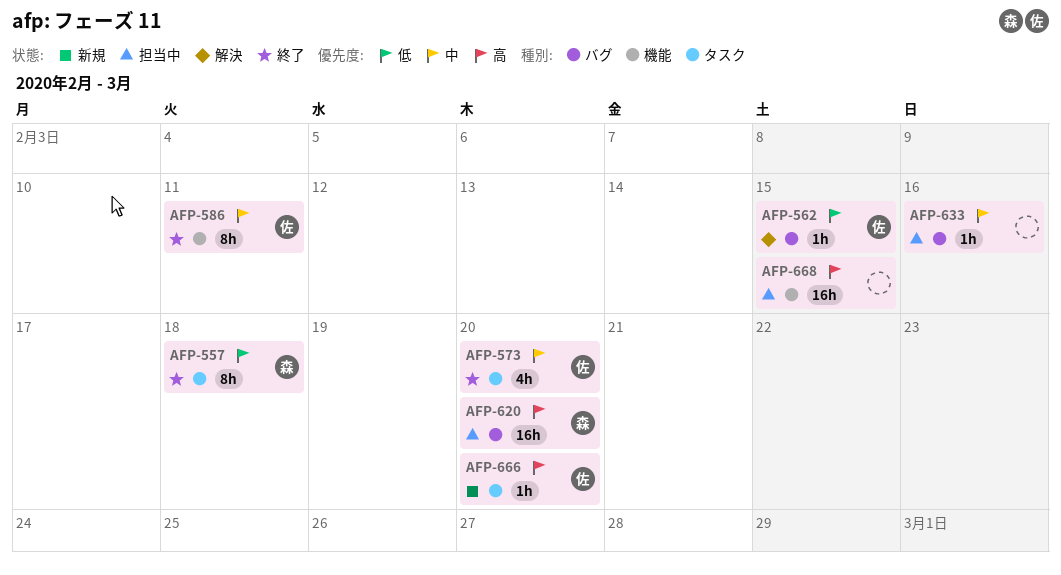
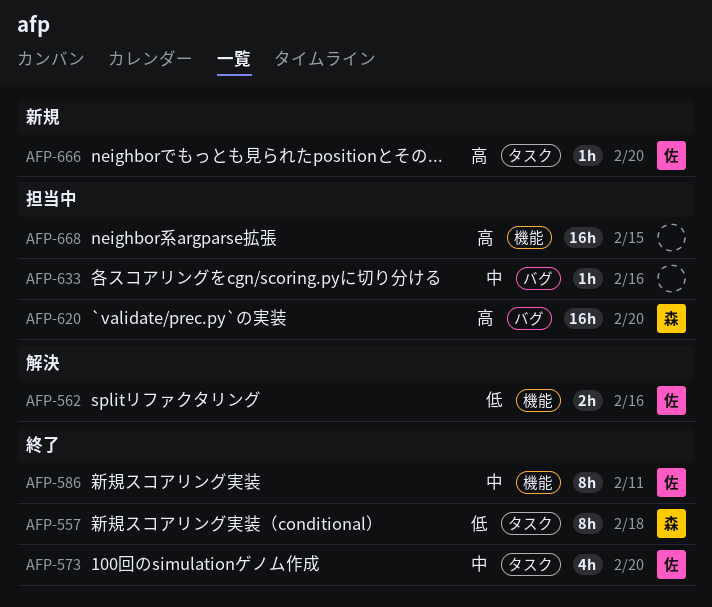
AFP-562, label: バグ -> 機能
AFP-562, estimate: 1h -> 2h
AFP-562, due: Feb 15 -> Feb 16

